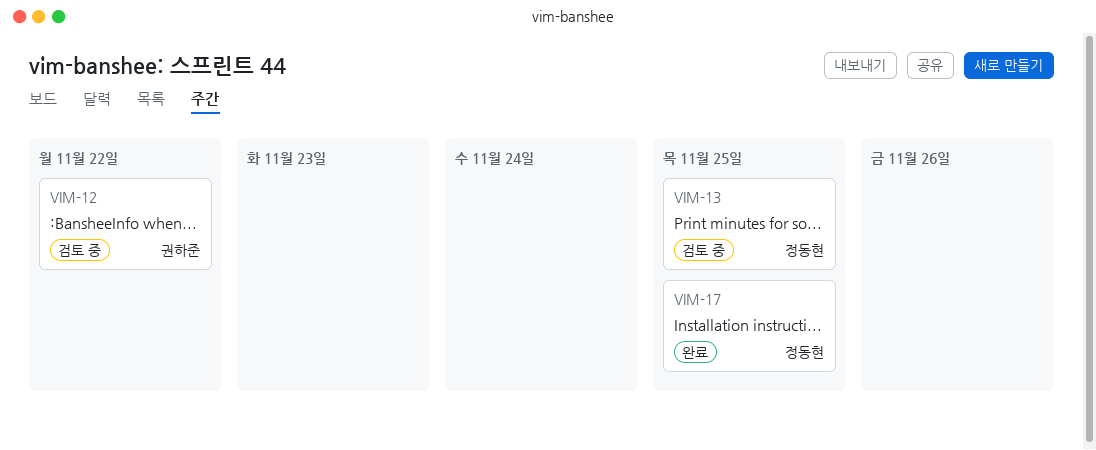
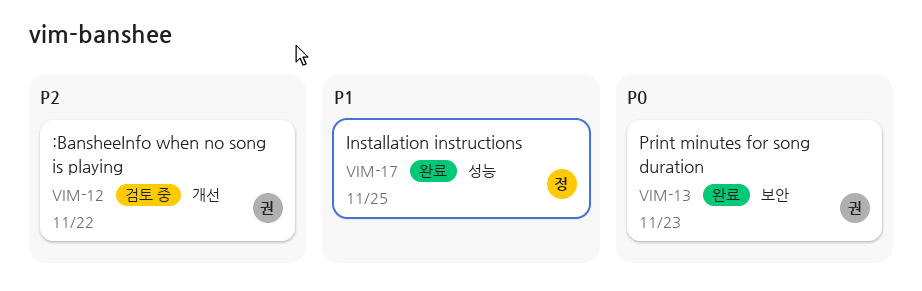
VIM-13, status: 검토 중 -> 완료
VIM-13, owner: 정동현 -> 권하준
VIM-13, due: Nov 25 -> Nov 23

